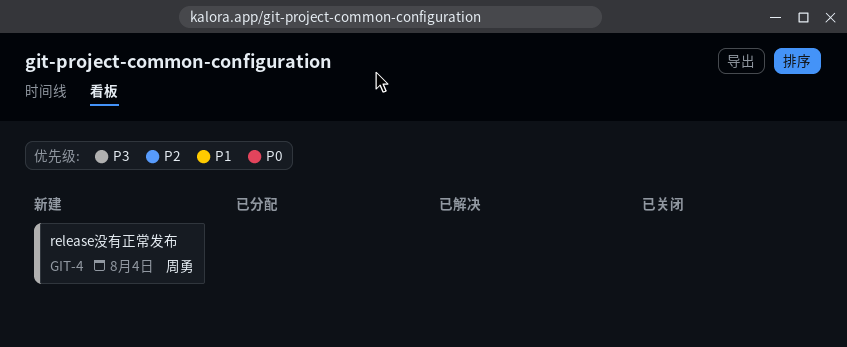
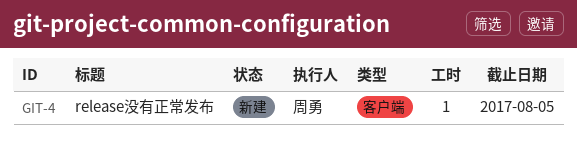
GIT-4, due: Aug 4 -> Aug 5

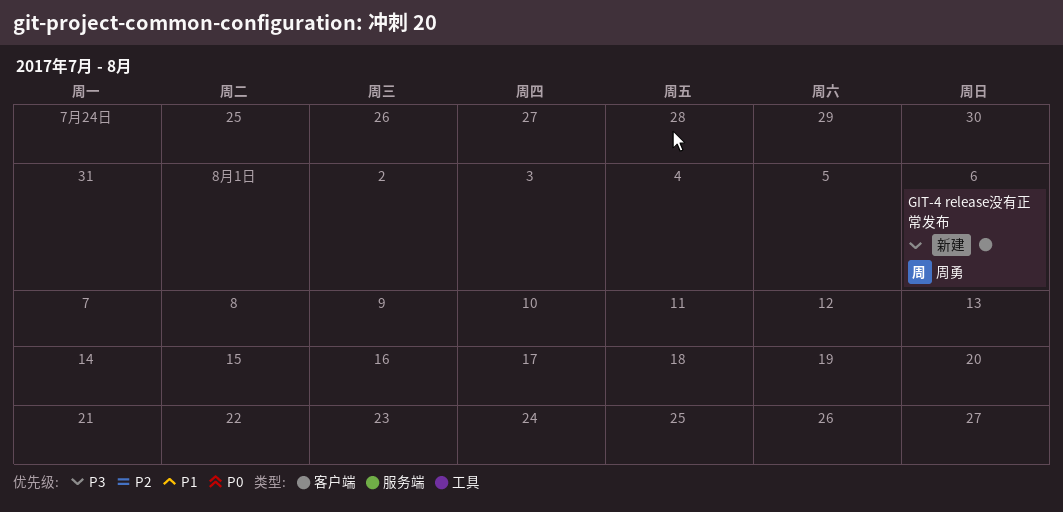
GIT-4, due: Aug 5 -> Aug 6

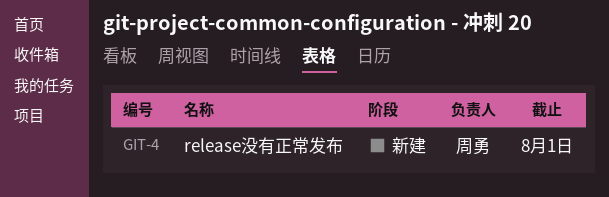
GIT-4, due: Aug 6 -> Aug 1

